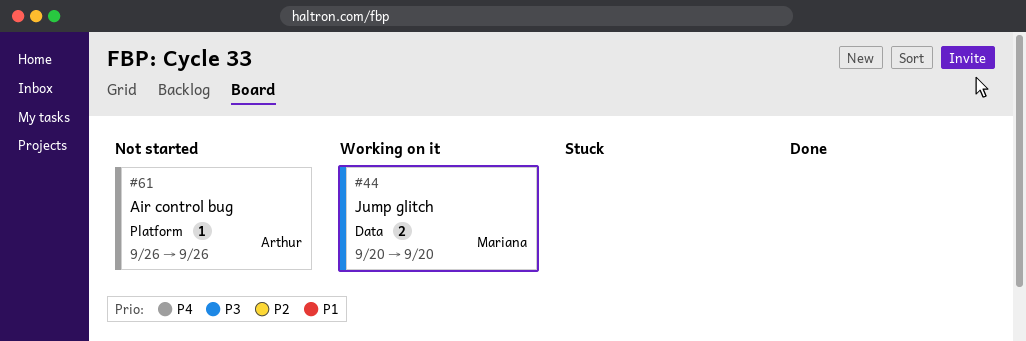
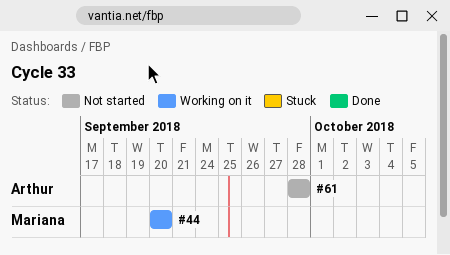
#61, start: Sep 26 -> Sep 28
#61, due: Sep 26 -> Sep 28

